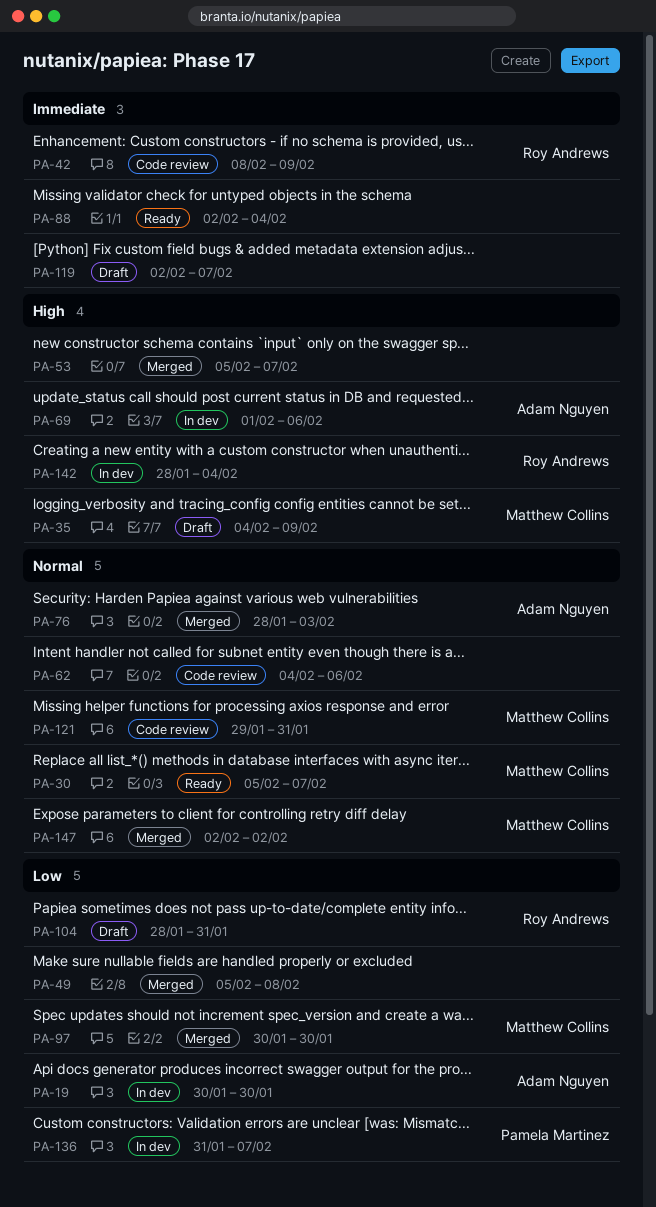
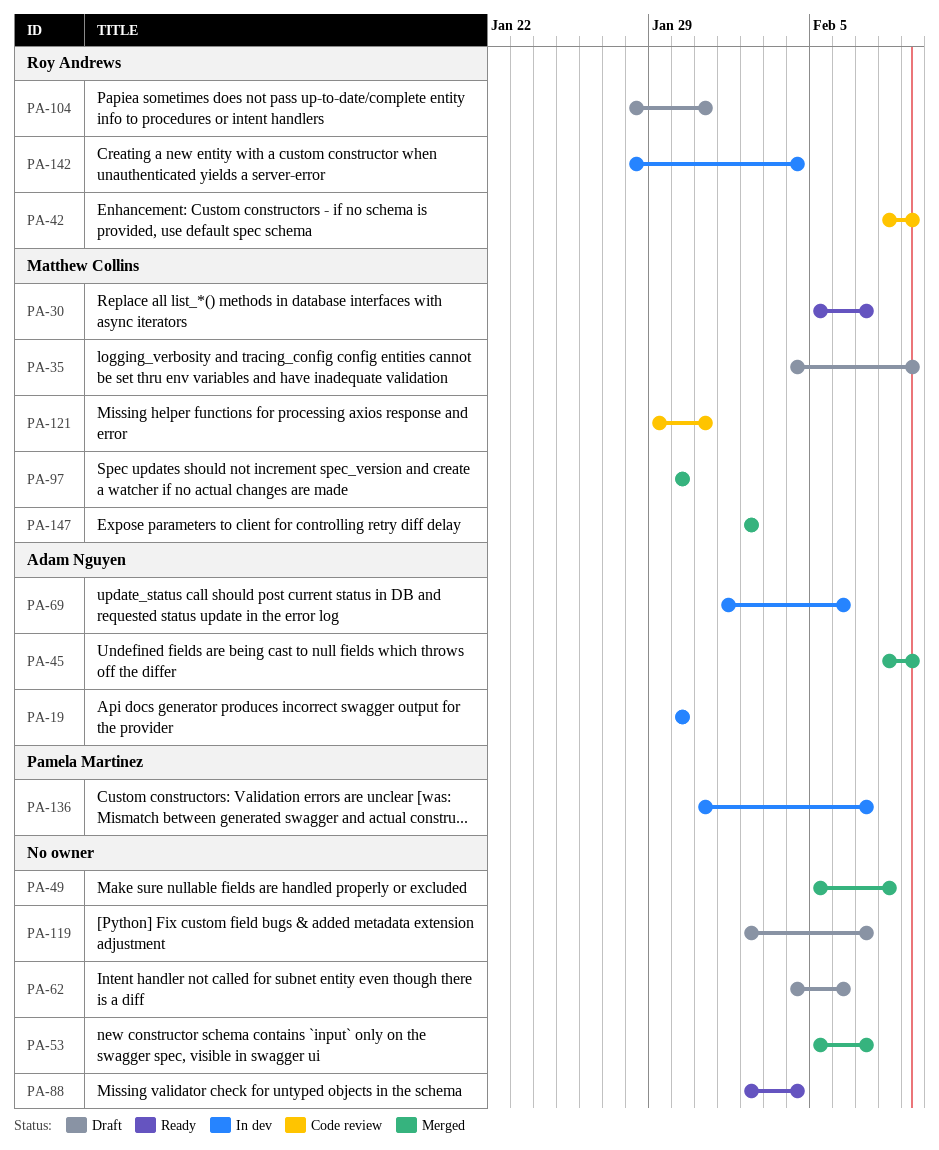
PA-45: none -> present
PA-62, status: Code review -> Draft
PA-76: present -> none

